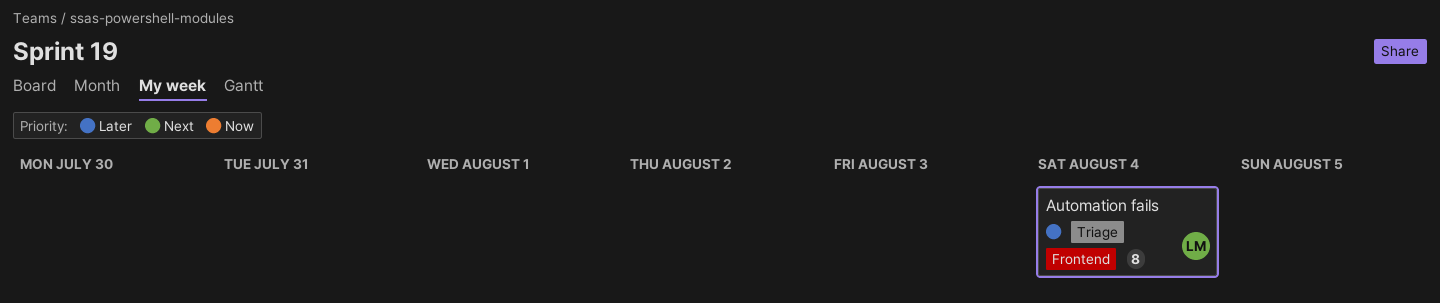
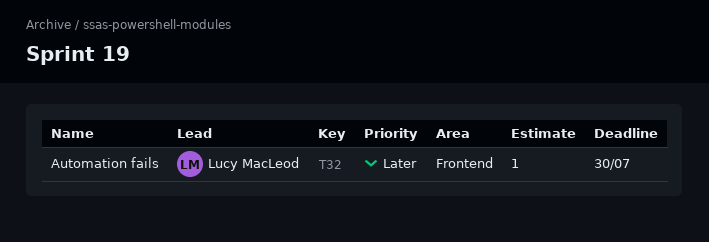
Automation fails, estimate: 8 -> 1
Automation fails, due: Aug 4 -> Jul 30

